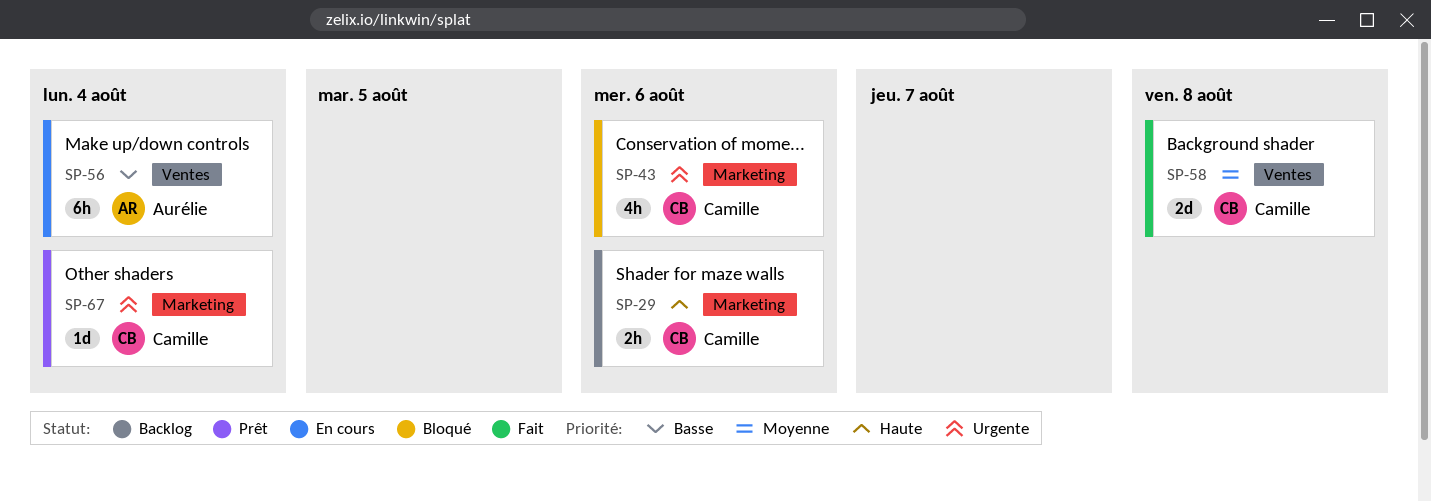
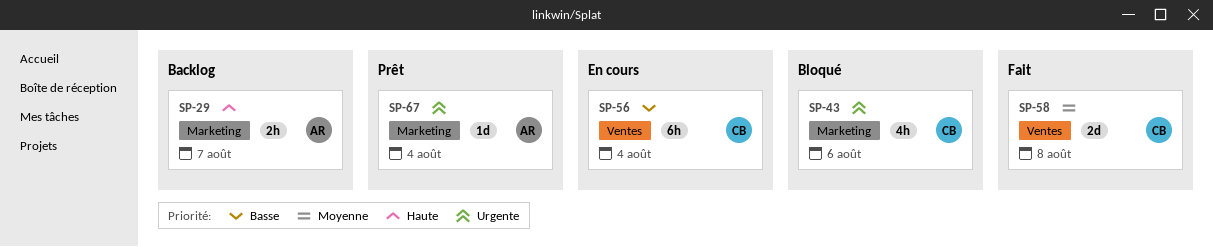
SP-29, owner: Camille -> Aurélie
SP-29, due: Aug 6 -> Aug 7
SP-56, owner: Aurélie -> Camille
SP-67, owner: Camille -> Aurélie

